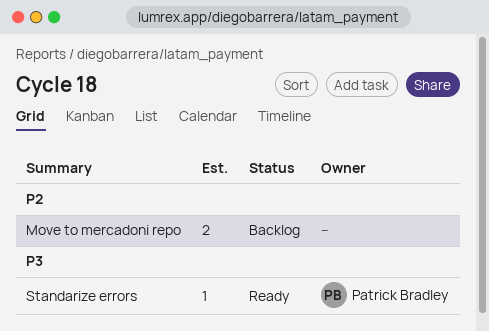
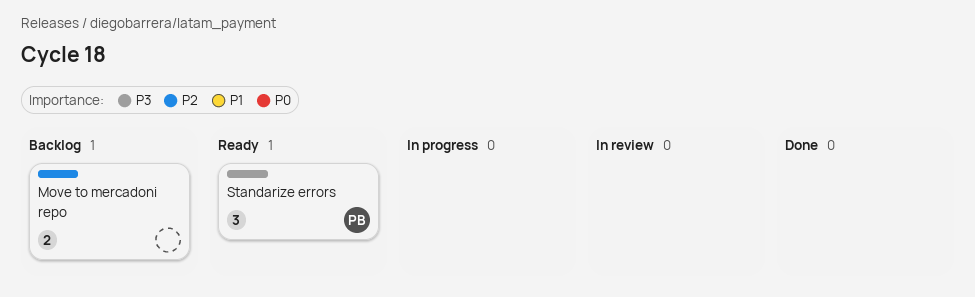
Standarize errors, estimate: 1 -> 3

